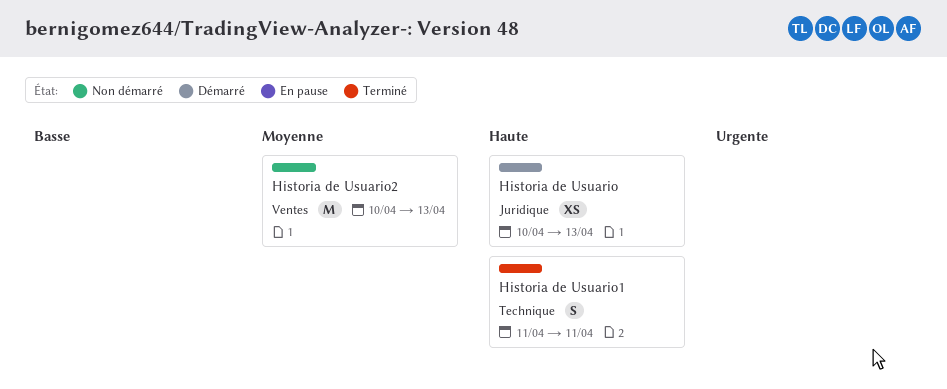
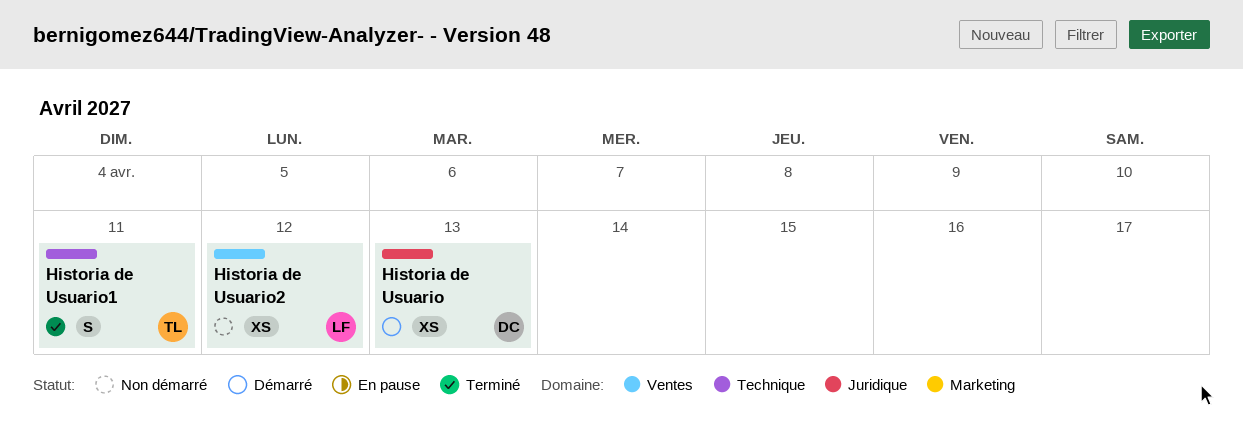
Historia de Usuario2, estimate: M -> XS
Historia de Usuario2, due: Apr 13 -> Apr 12

